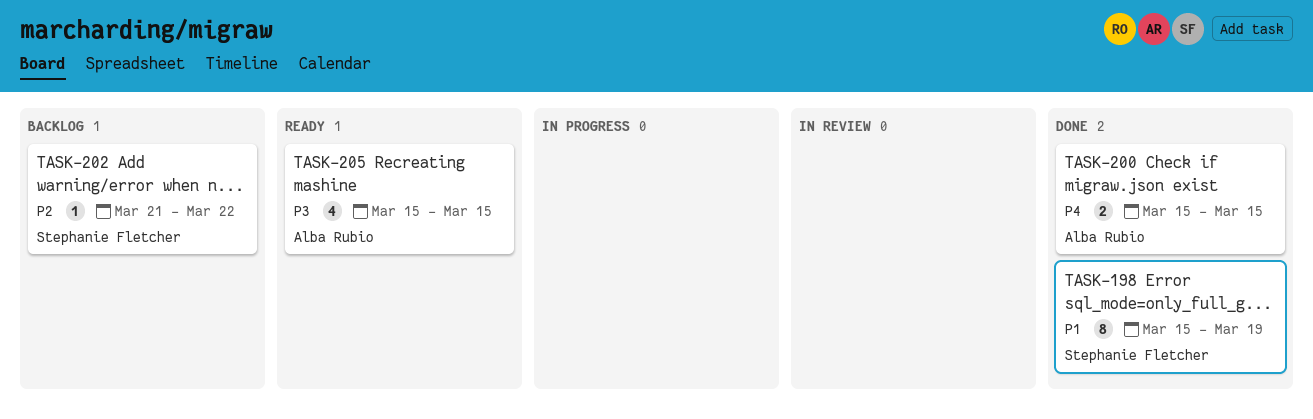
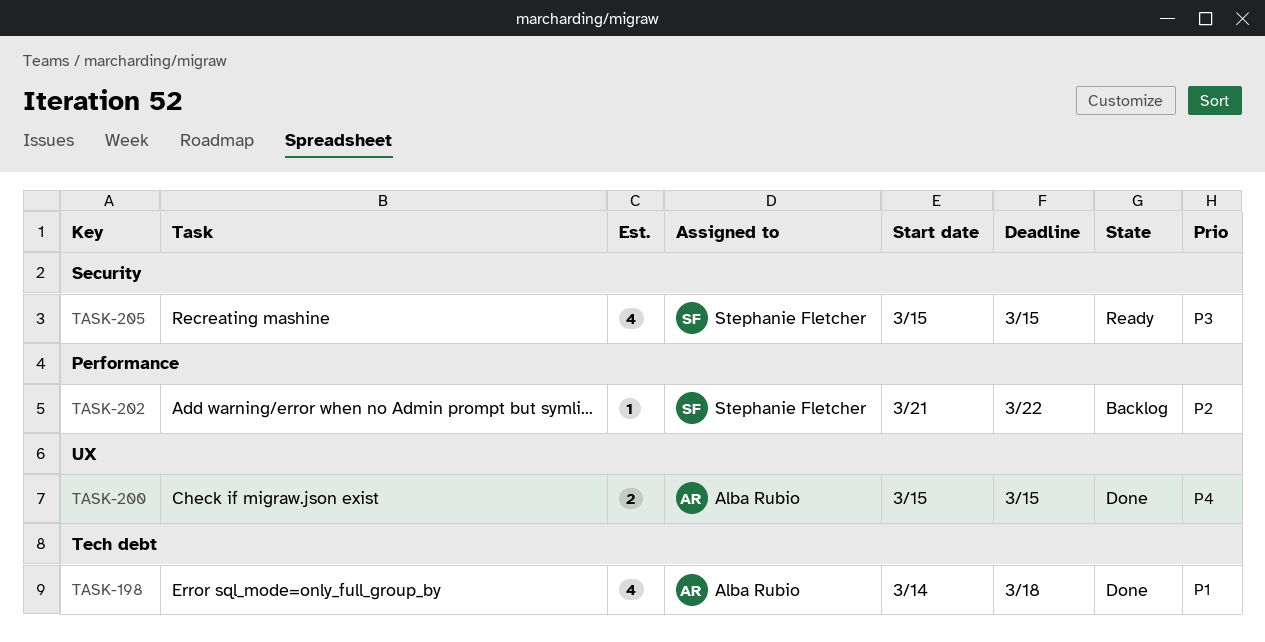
TASK-198, owner: Stephanie Fletcher -> Alba Rubio
TASK-198, estimate: 8 -> 4
TASK-198, start: Mar 15 -> Mar 14
TASK-198, due: Mar 19 -> Mar 18
TASK-205, owner: Alba Rubio -> Stephanie Fletcher

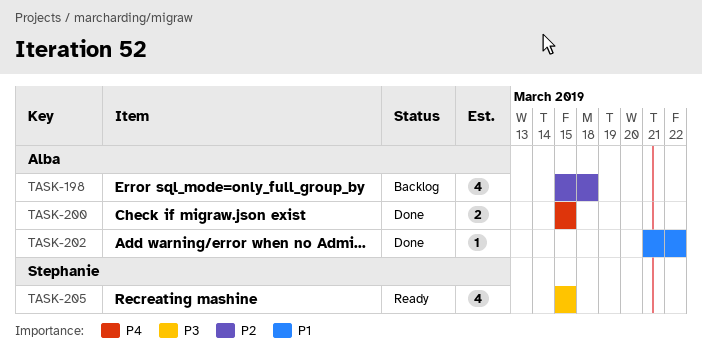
TASK-198, status: Done -> Backlog
TASK-198, priority: P1 -> P2
TASK-198, start: Mar 14 -> Mar 15
TASK-202, status: Backlog -> Done
TASK-202, owner: Stephanie Fletcher -> Alba Rubio
TASK-202, priority: P2 -> P1

